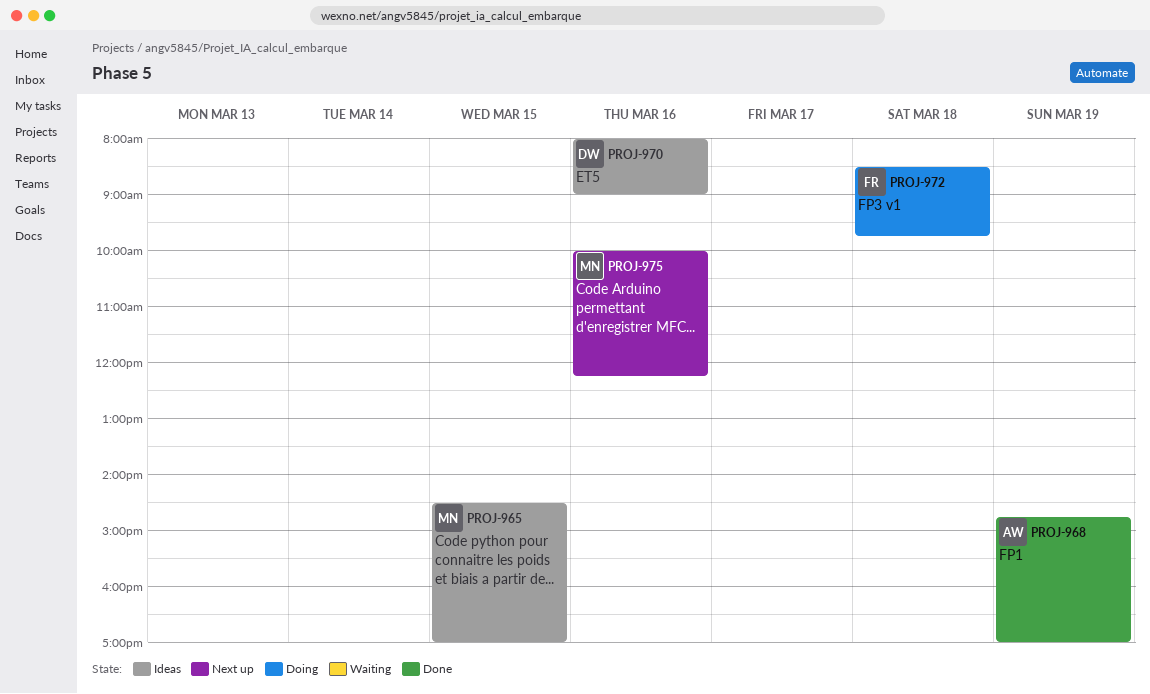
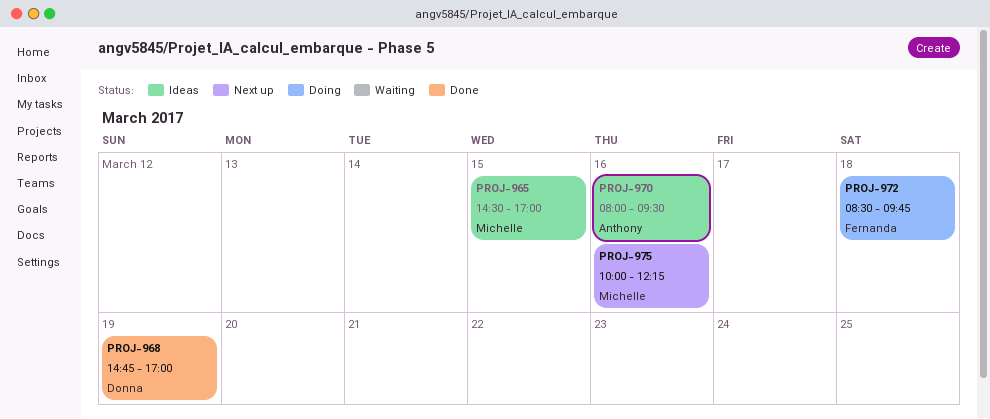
PROJ-968, owner: Anthony -> Donna
PROJ-970, owner: Donna -> Anthony
PROJ-970, ends: 09:00 -> 09:30

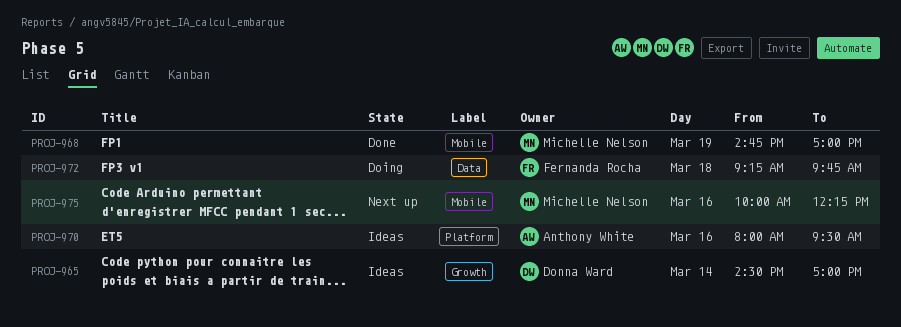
PROJ-965, owner: Michelle Nelson -> Donna Ward
PROJ-965, day: Mar 15 -> Mar 14
PROJ-968, owner: Donna Ward -> Michelle Nelson
PROJ-972, begins: 08:30 -> 09:15

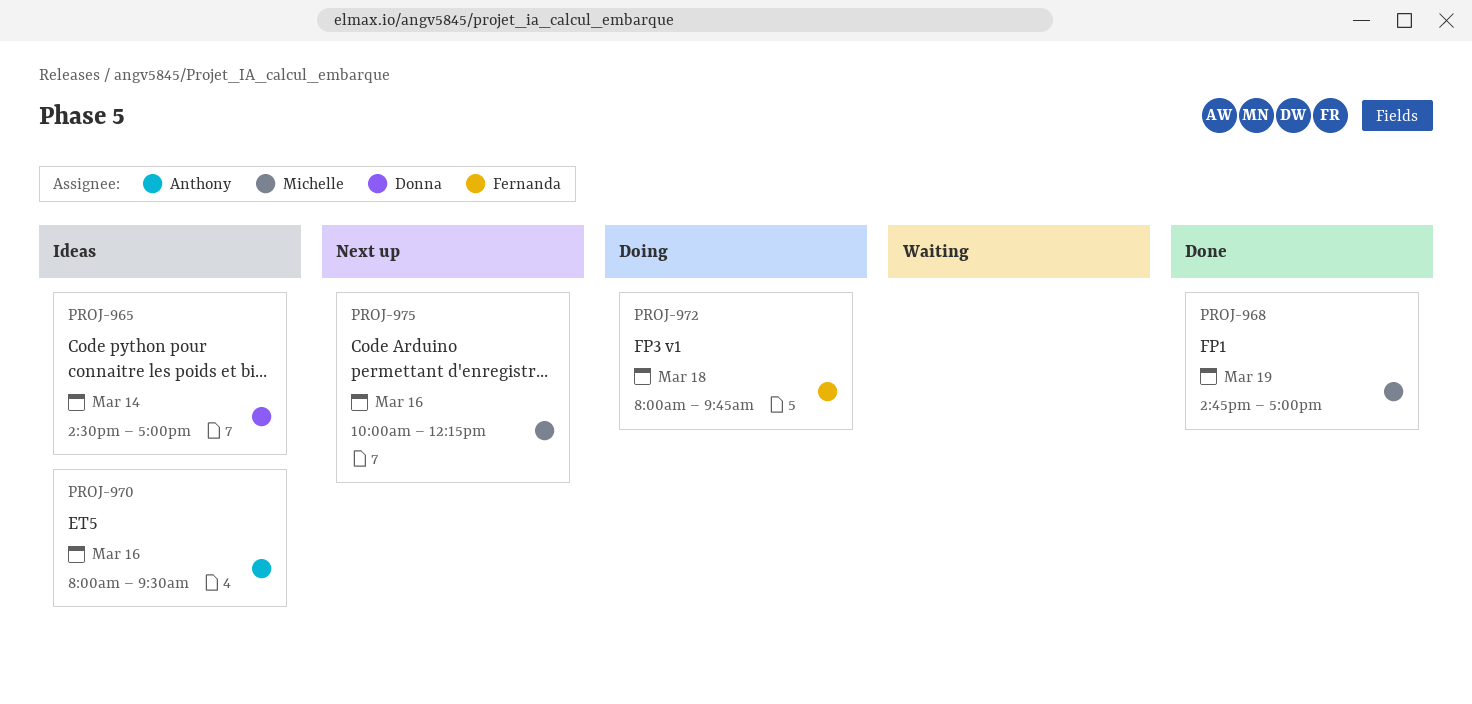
PROJ-972, begins: 09:15 -> 08:00

